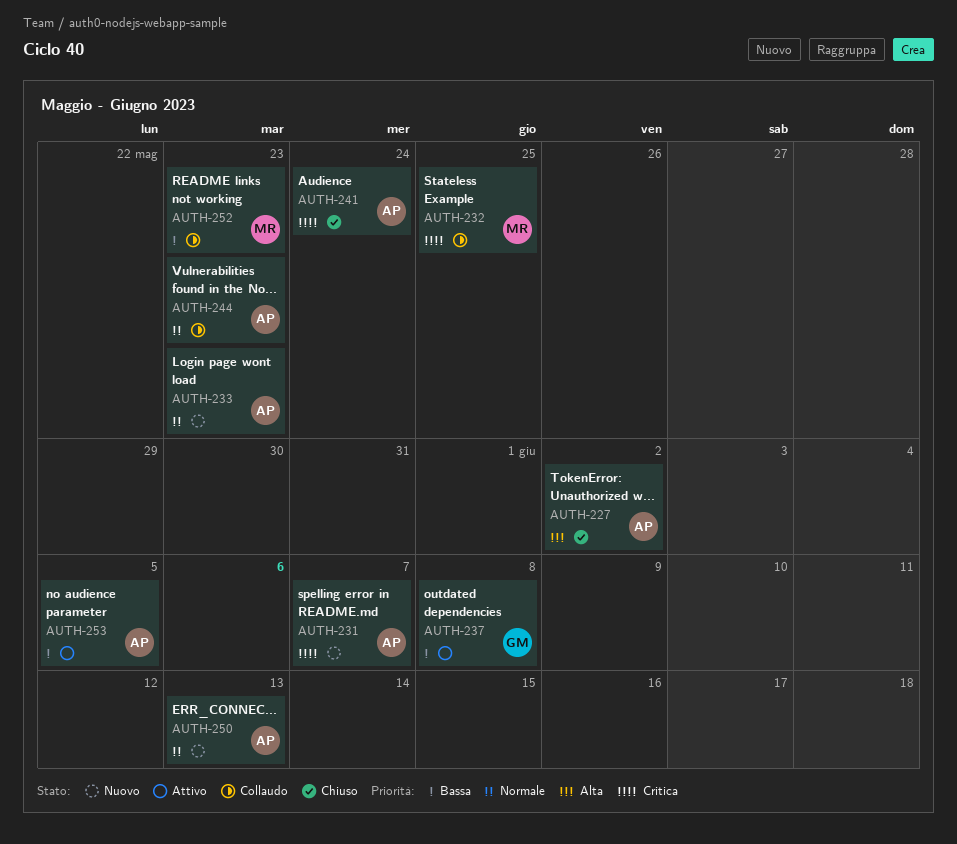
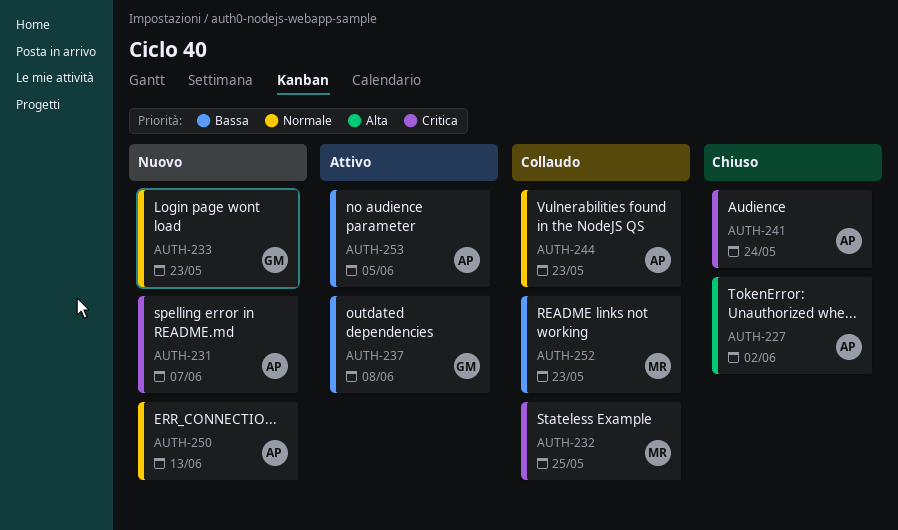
AUTH-233, owner: AP -> GM

